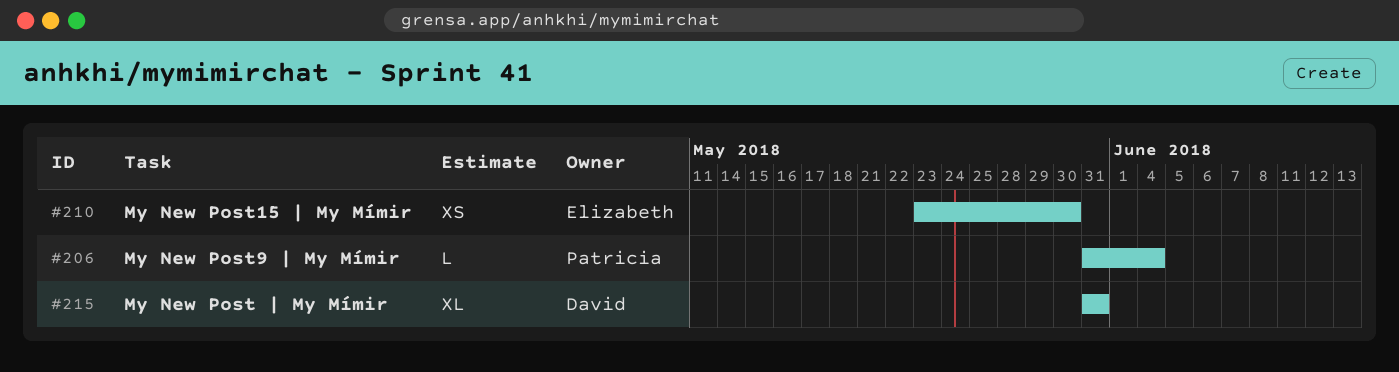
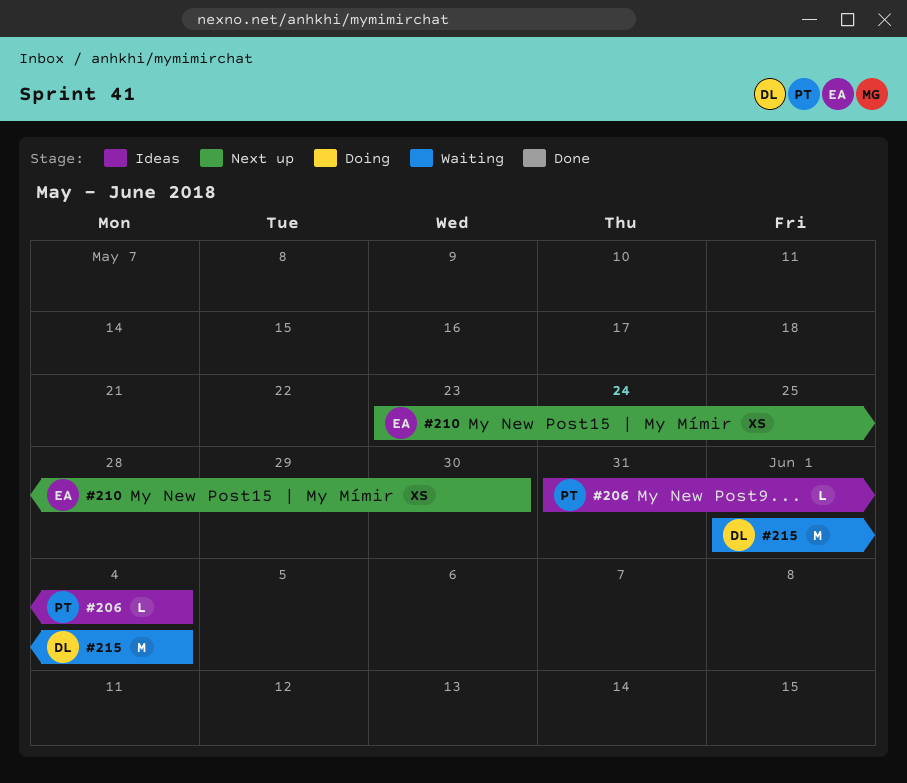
#215, estimate: XL -> M
#215, start: May 31 -> Jun 1
#215, due: May 31 -> Jun 4

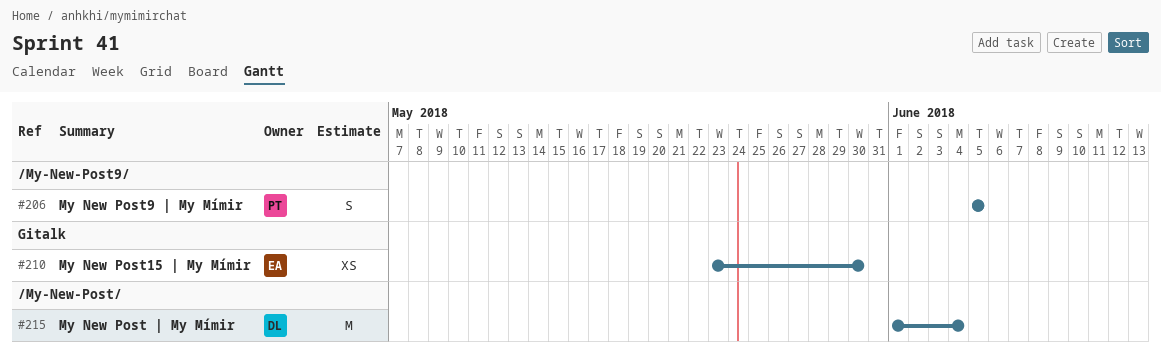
#206, estimate: L -> S
#206, start: May 31 -> Jun 5
#206, due: Jun 4 -> Jun 5

